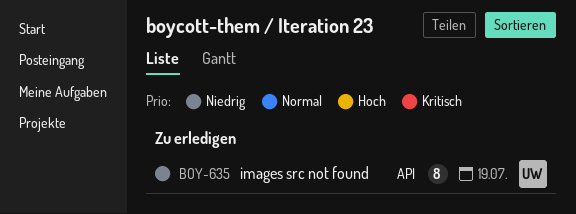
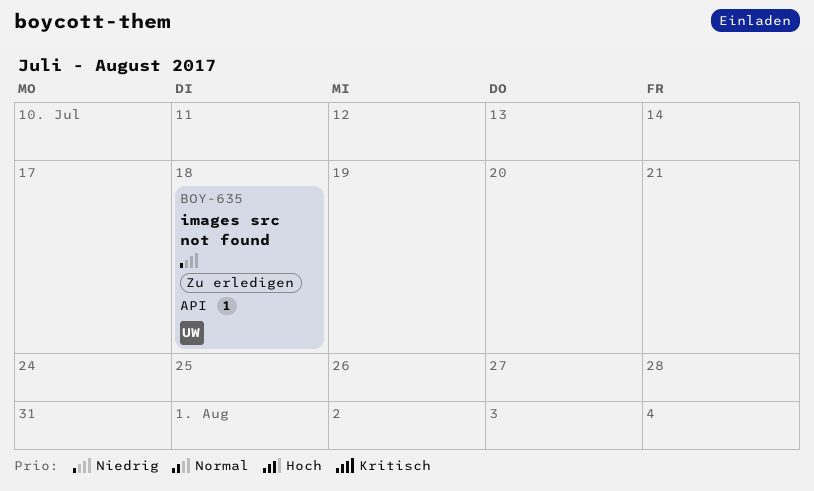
BOY-635, estimate: 8 -> 1
BOY-635, due: Jul 19 -> Jul 18

